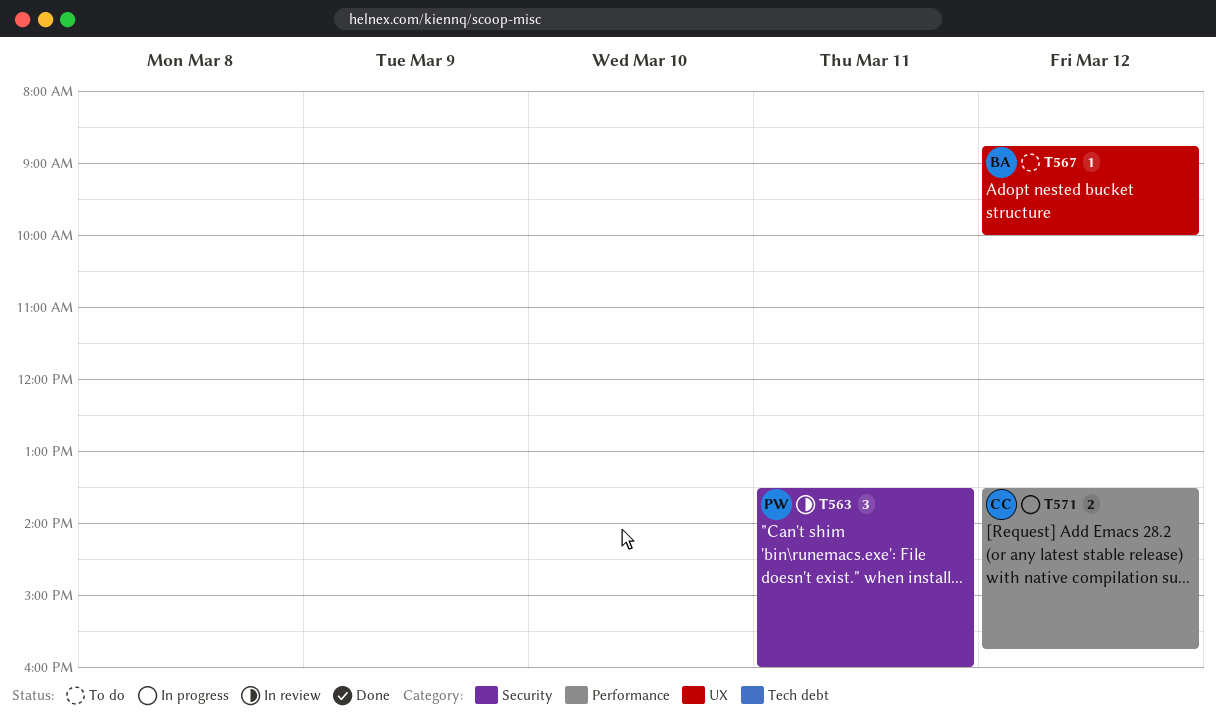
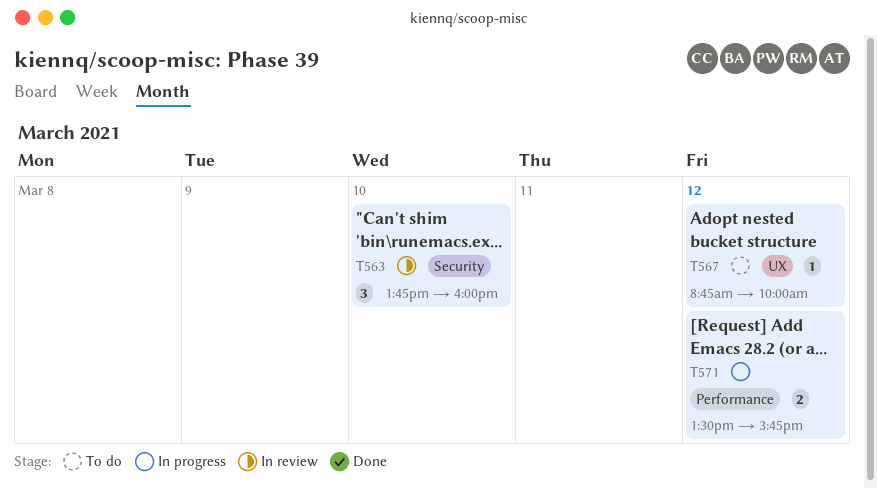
T563, day: Mar 11 -> Mar 10
T563, begins: 13:30 -> 13:45

